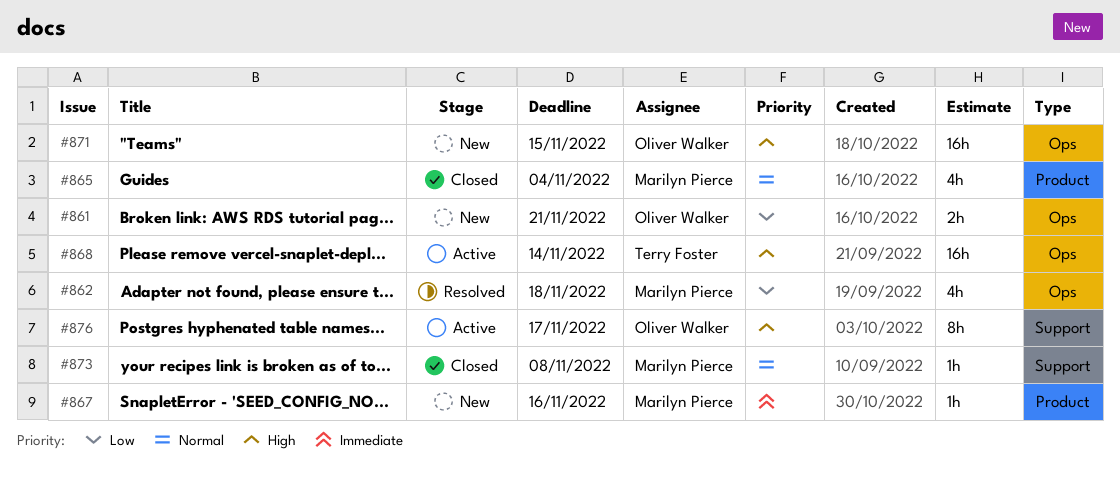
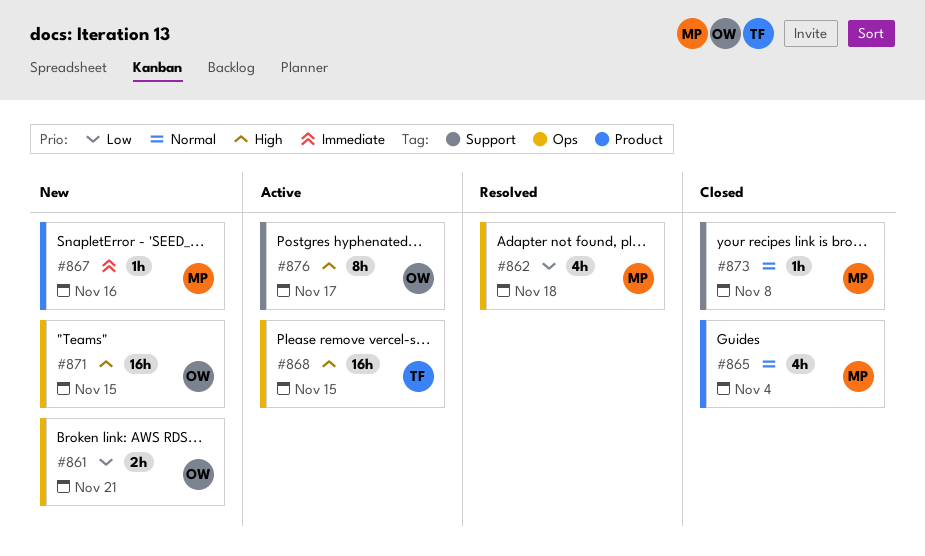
#868, due: Nov 14 -> Nov 15

